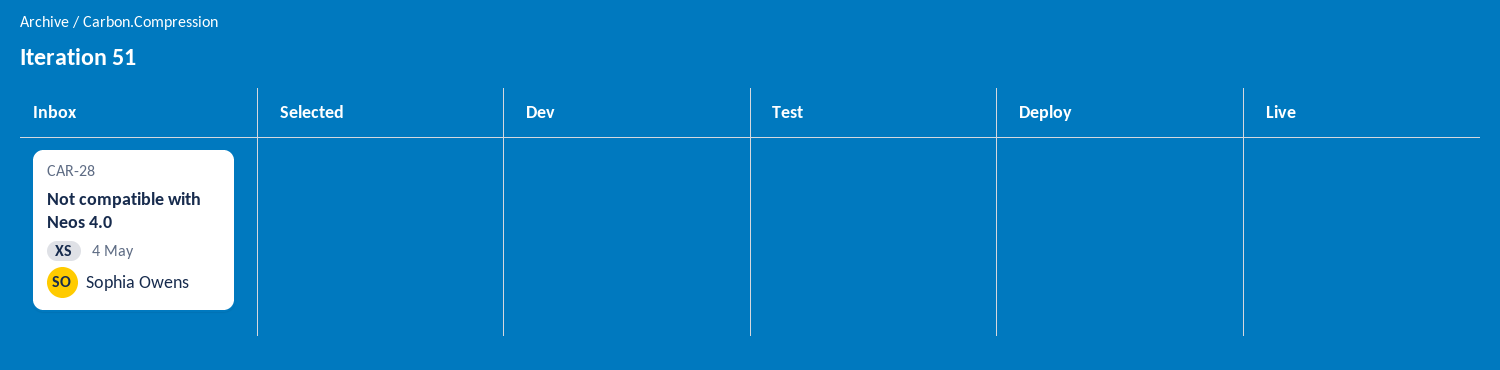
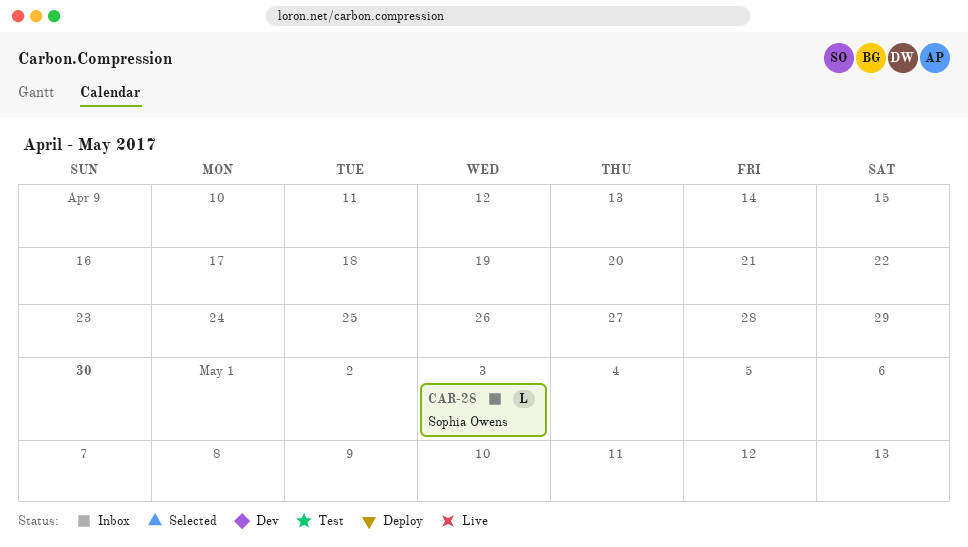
CAR-28, estimate: XS -> L
CAR-28, due: May 4 -> May 3

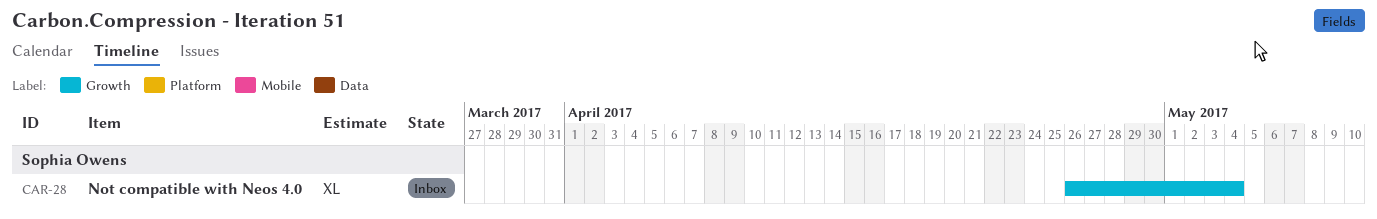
CAR-28, estimate: L -> XL
CAR-28, due: May 3 -> May 4

